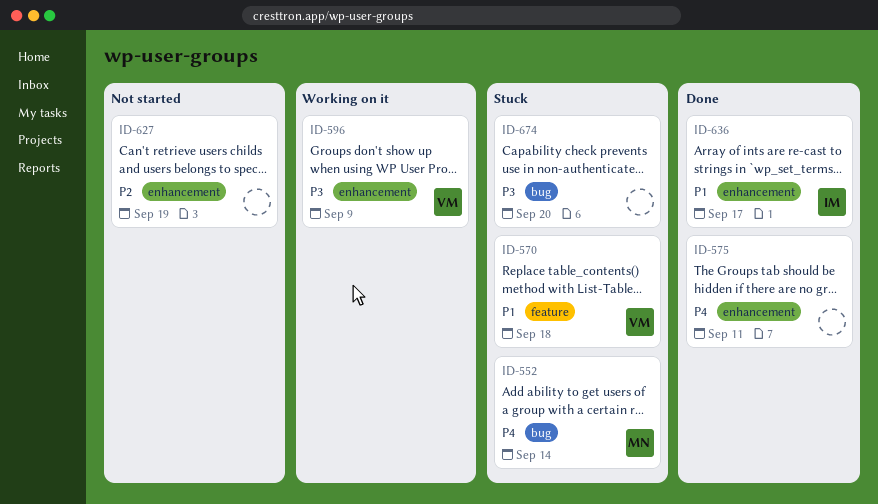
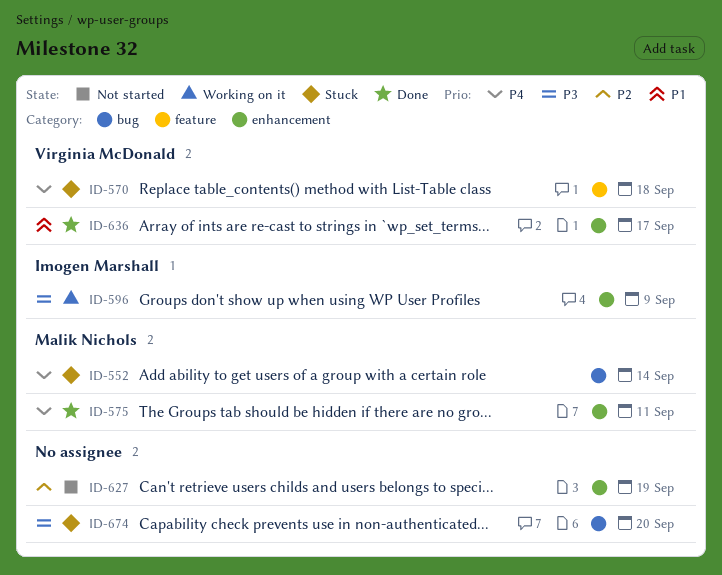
ID-570, priority: P1 -> P4
ID-575, owner: none -> Malik Nichols
ID-596, owner: Virginia McDonald -> Imogen Marshall
ID-636, owner: Imogen Marshall -> Virginia McDonald

